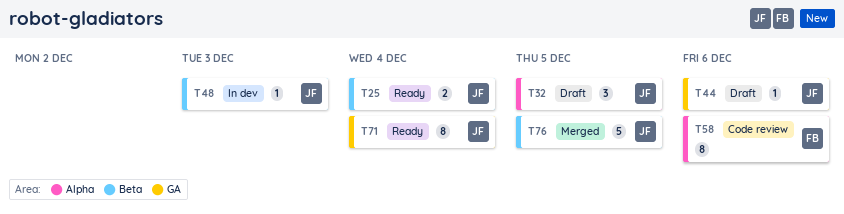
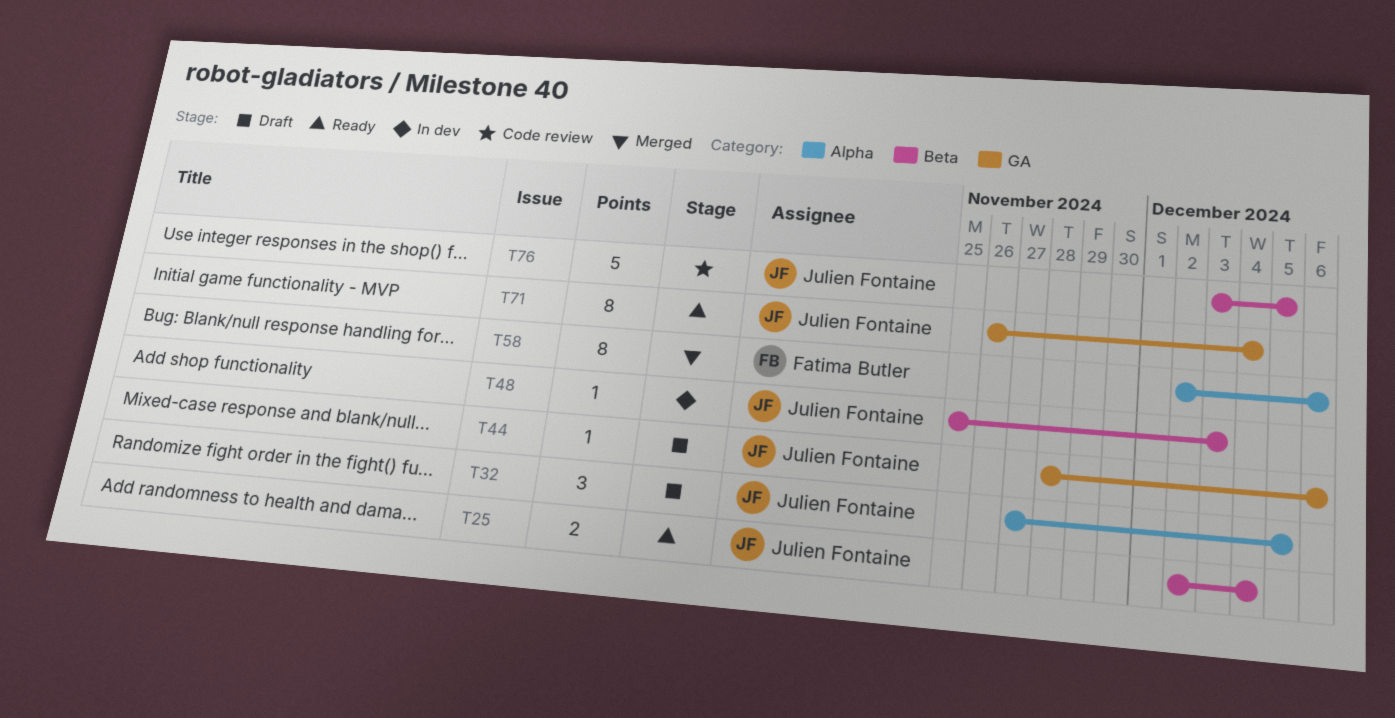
T58, status: Code review -> Merged
T76, status: Merged -> Code review

